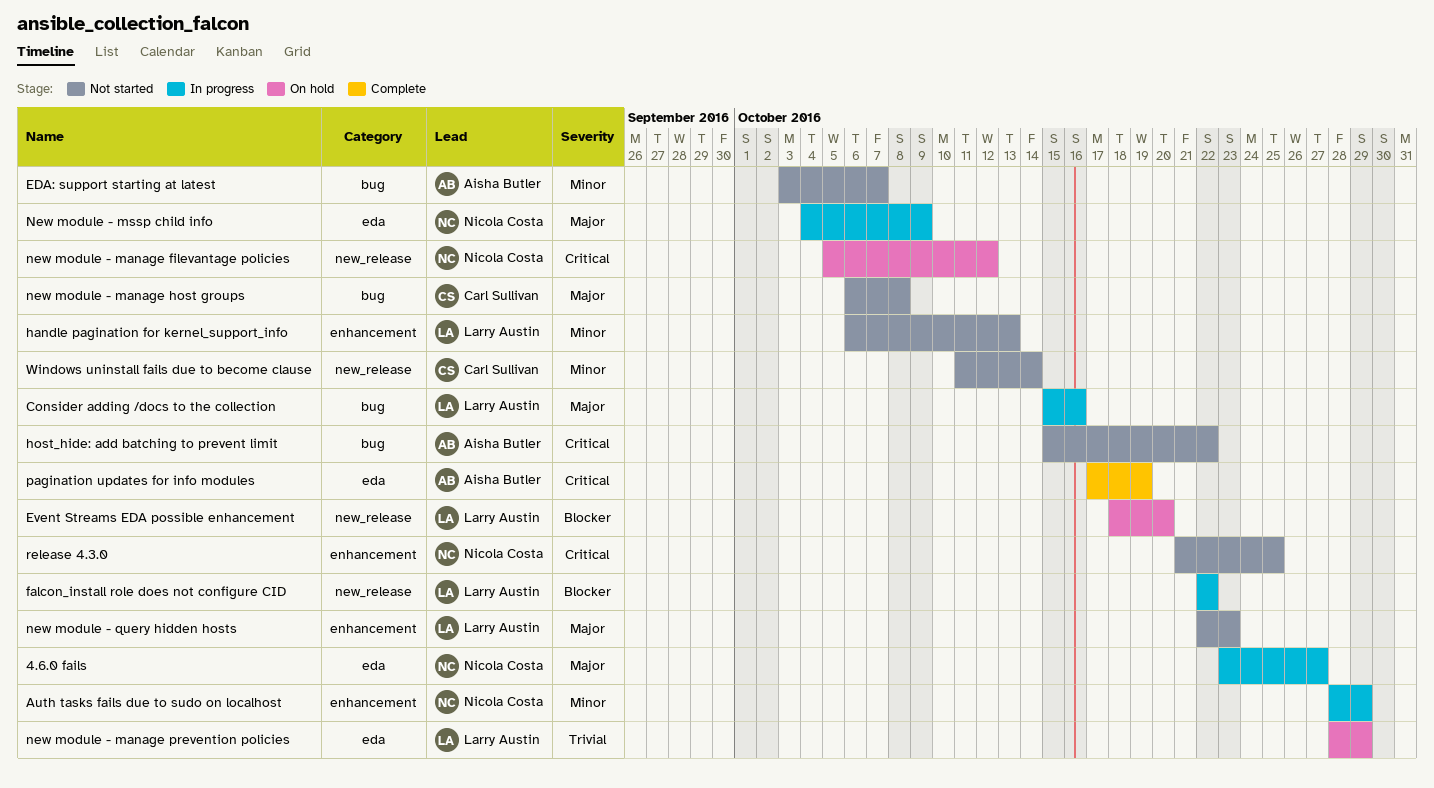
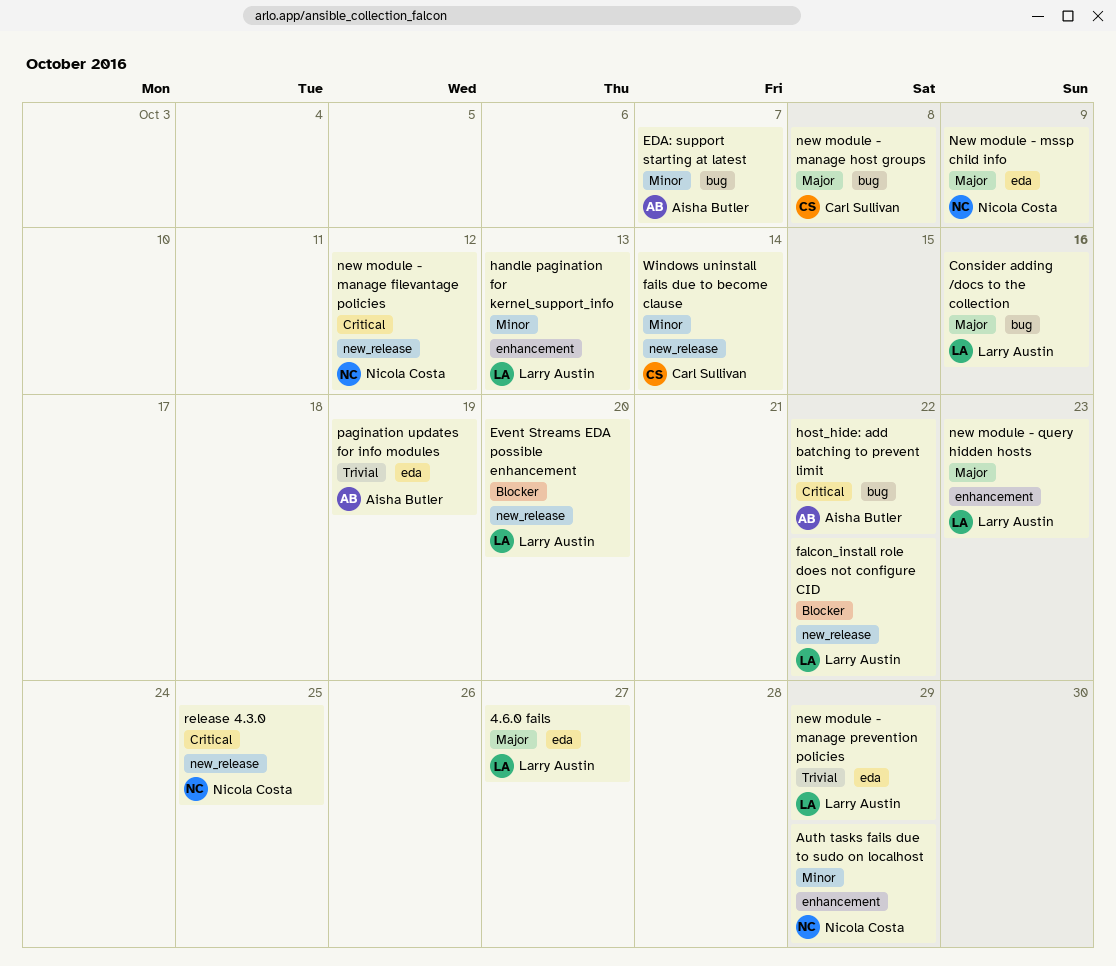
4.6.0 fails, owner: Nicola Costa -> Larry Austin
pagination updates for info modules, priority: Critical -> Trivial
release 4.3.0, label: enhancement -> new_release

